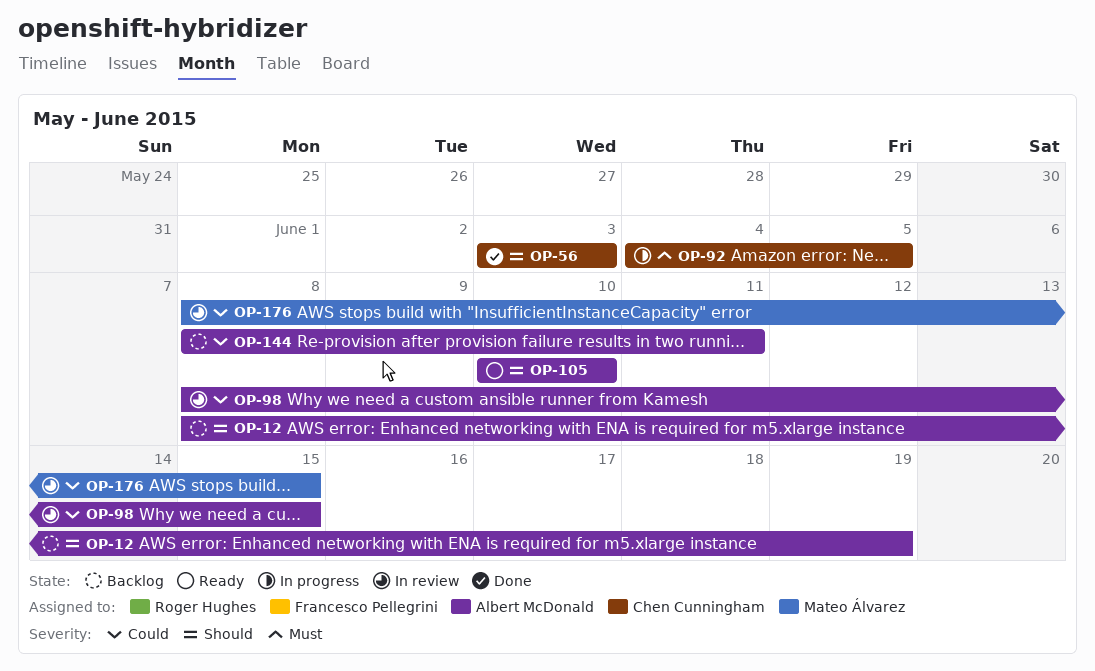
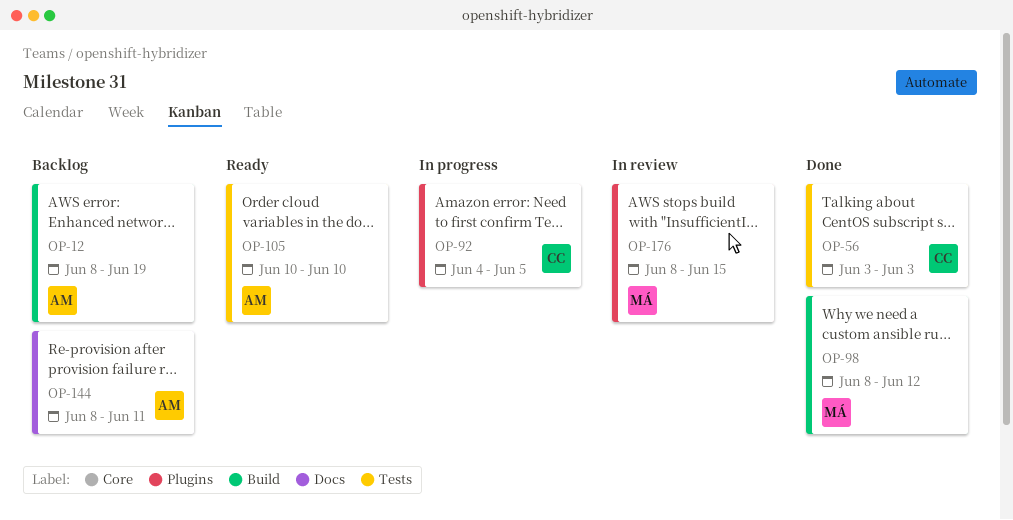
OP-98, status: In review -> Done
OP-98, owner: Albert McDonald -> Mateo Álvarez
OP-98, due: Jun 15 -> Jun 12

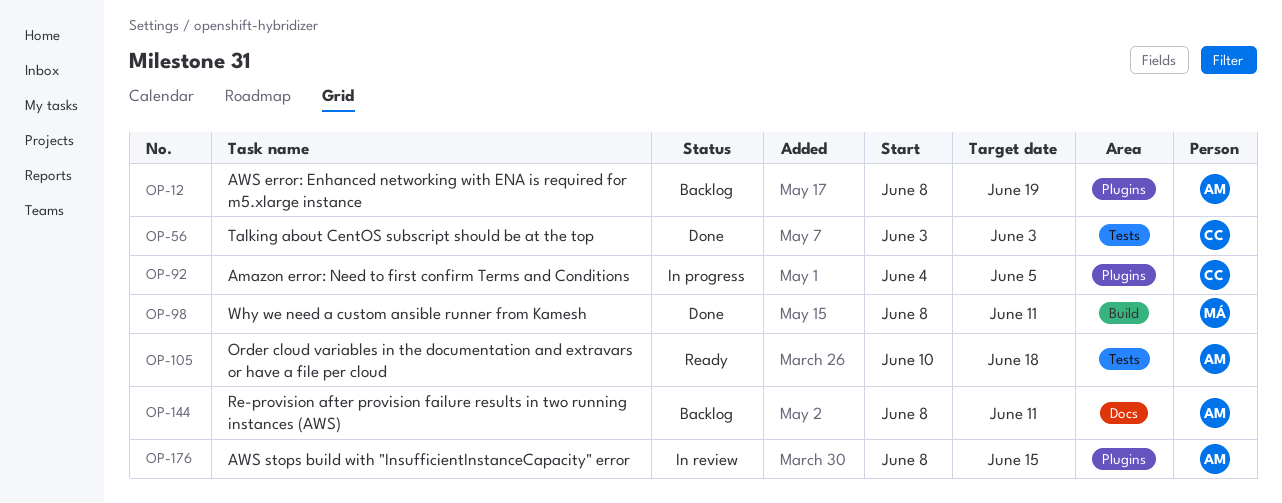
OP-12, label: Build -> Plugins
OP-98, due: Jun 12 -> Jun 11
OP-105, due: Jun 10 -> Jun 18
OP-176, owner: MÁ -> AM

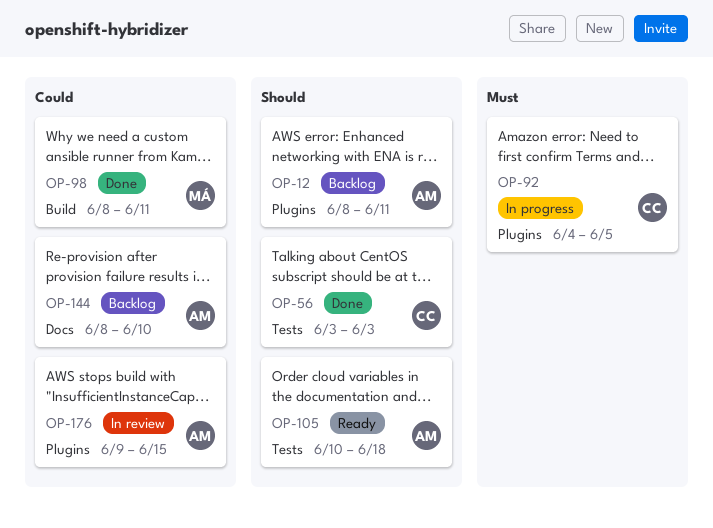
OP-12, due: Jun 19 -> Jun 11
OP-144, due: Jun 11 -> Jun 10
OP-176, start: Jun 8 -> Jun 9

